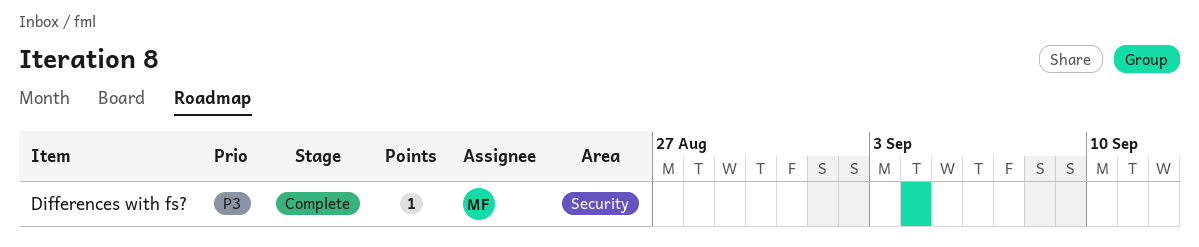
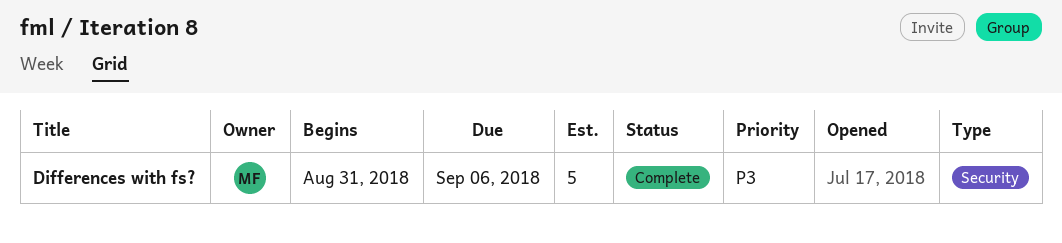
Differences with fs?, estimate: 1 -> 5
Differences with fs?, start: Sep 4 -> Aug 31
Differences with fs?, due: Sep 4 -> Sep 6

